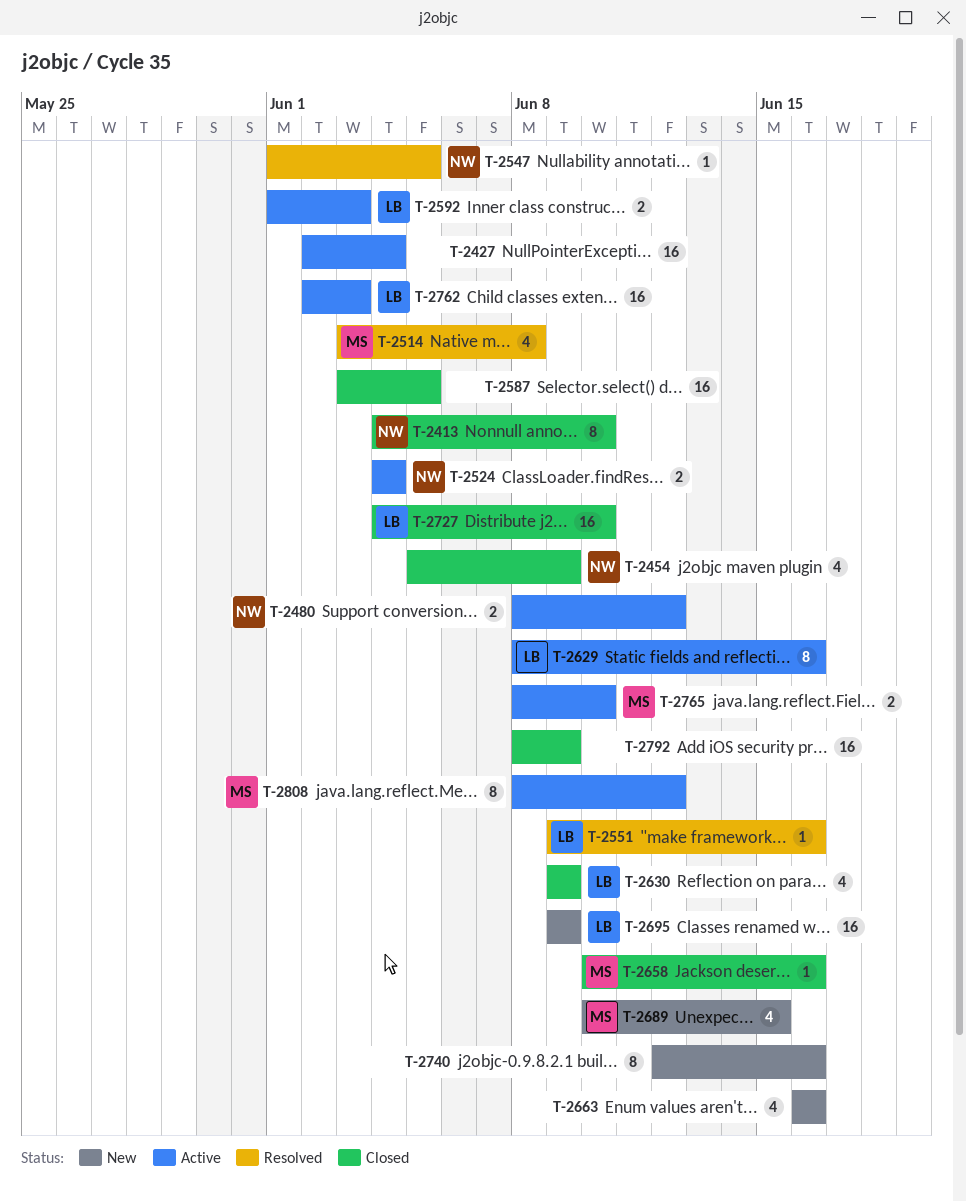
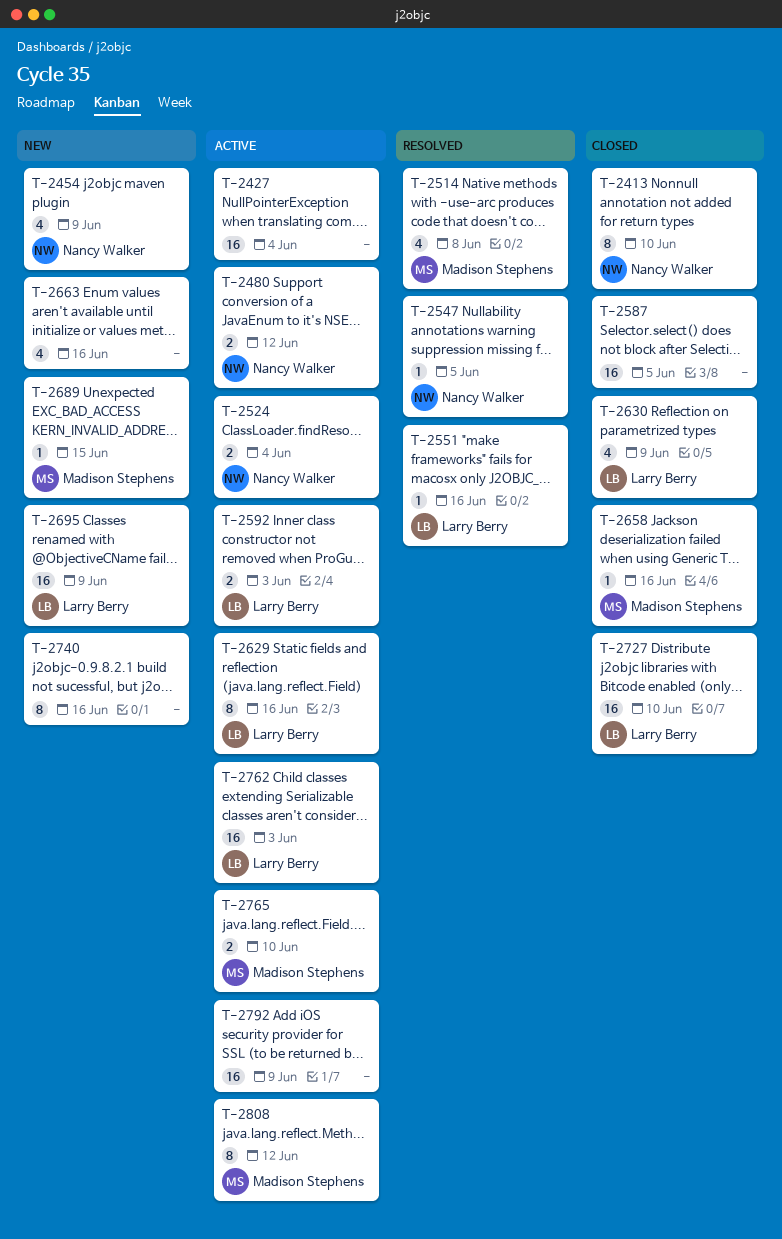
T-2454, status: Closed -> New
T-2689, estimate: 4 -> 1
T-2792, status: Closed -> Active

